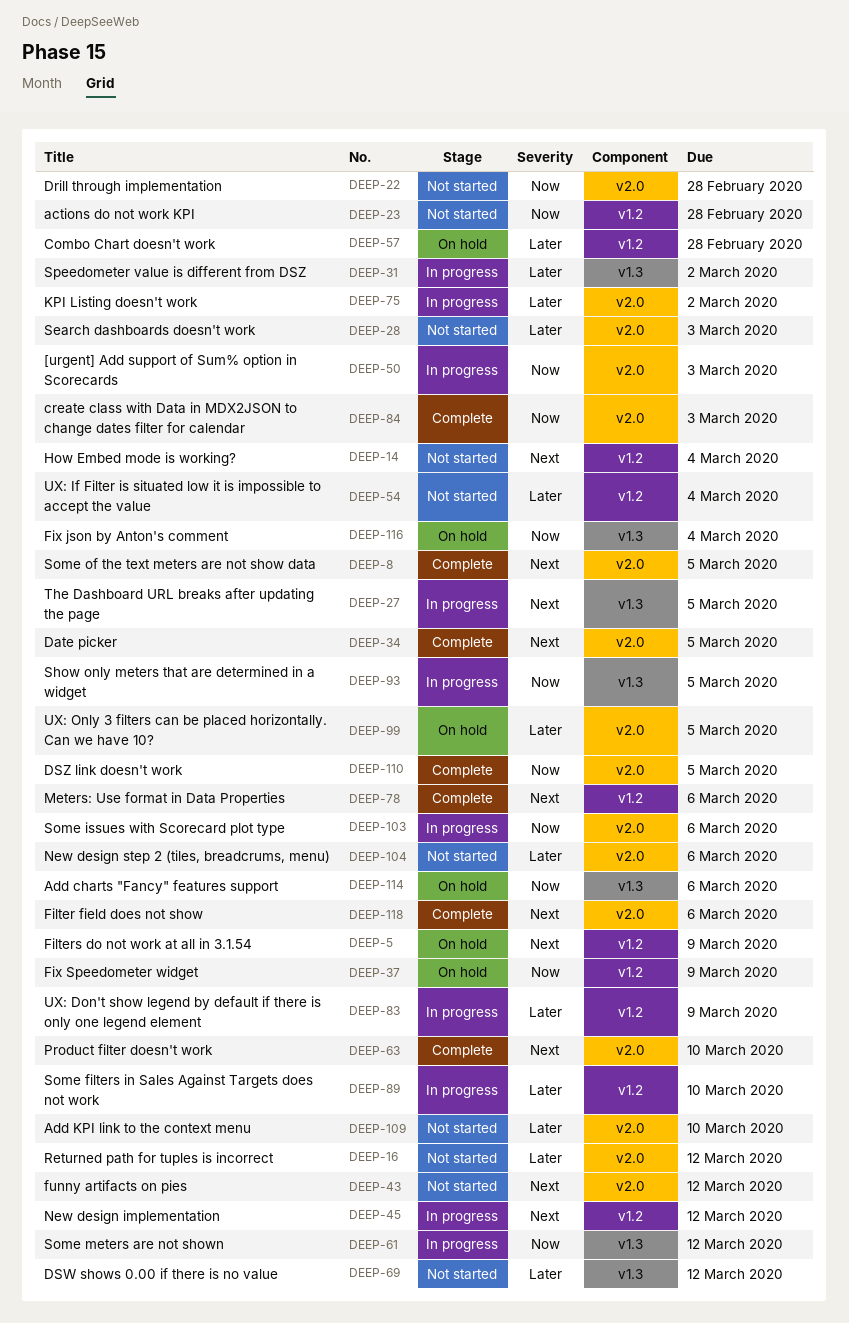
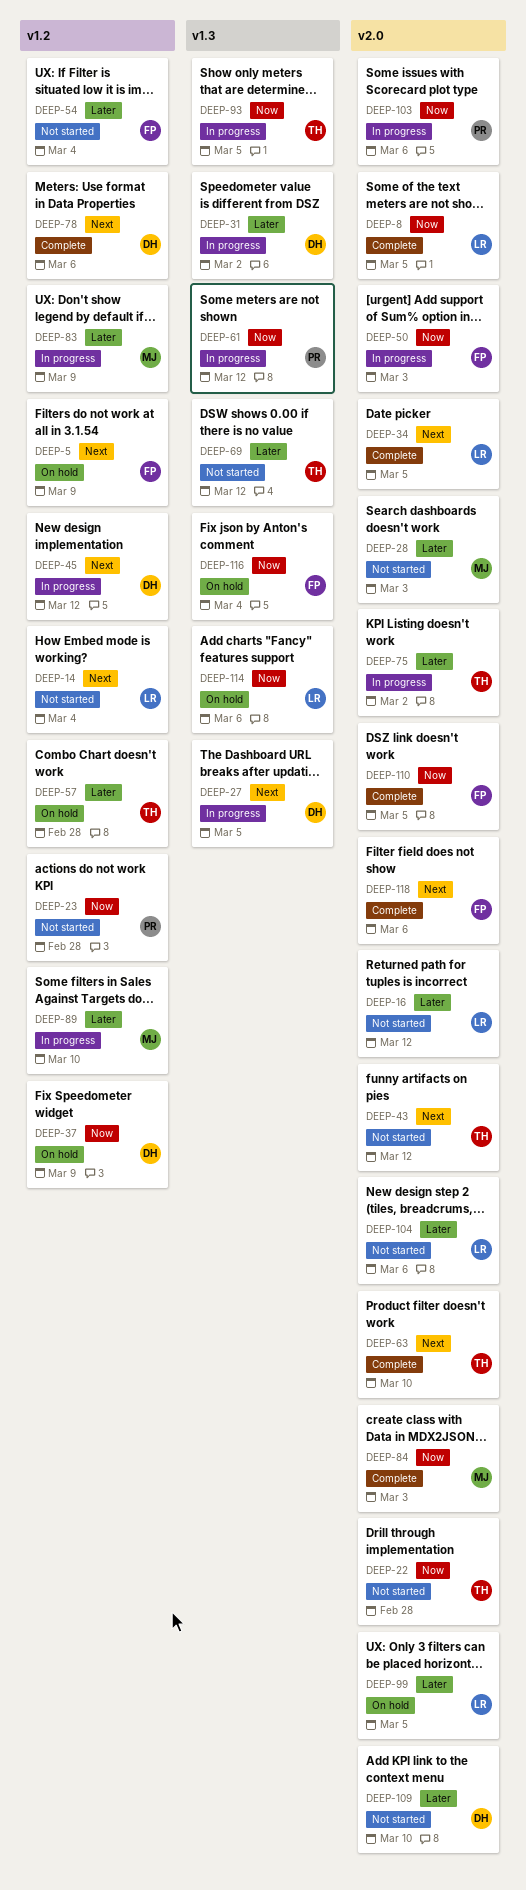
DEEP-8, priority: Next -> Now

